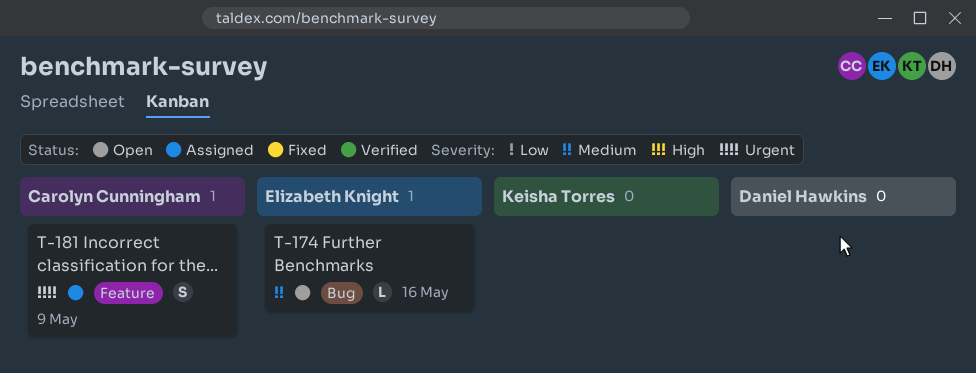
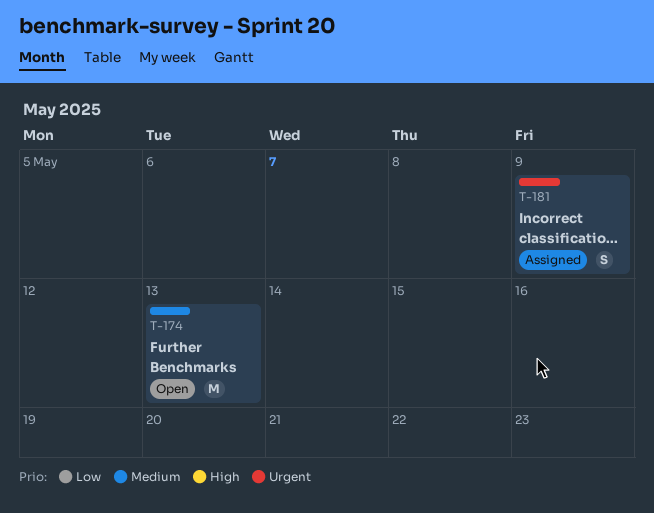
T-174, estimate: L -> M
T-174, due: May 16 -> May 13

